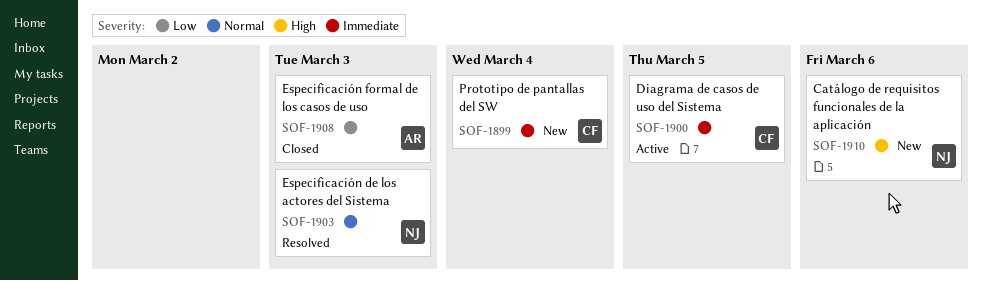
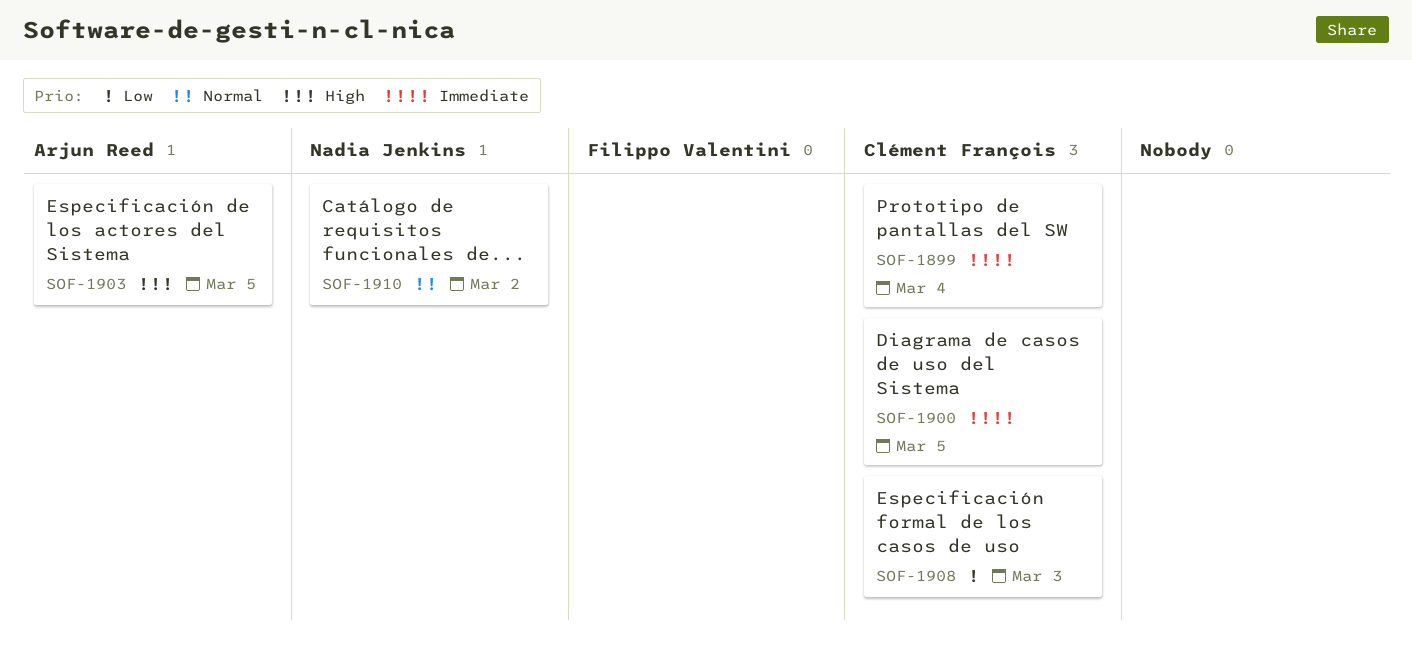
SOF-1903, owner: Nadia Jenkins -> Arjun Reed
SOF-1903, priority: Normal -> High
SOF-1903, due: Mar 3 -> Mar 5
SOF-1908, owner: Arjun Reed -> Clément François
SOF-1910, priority: High -> Normal
SOF-1910, due: Mar 6 -> Mar 2

